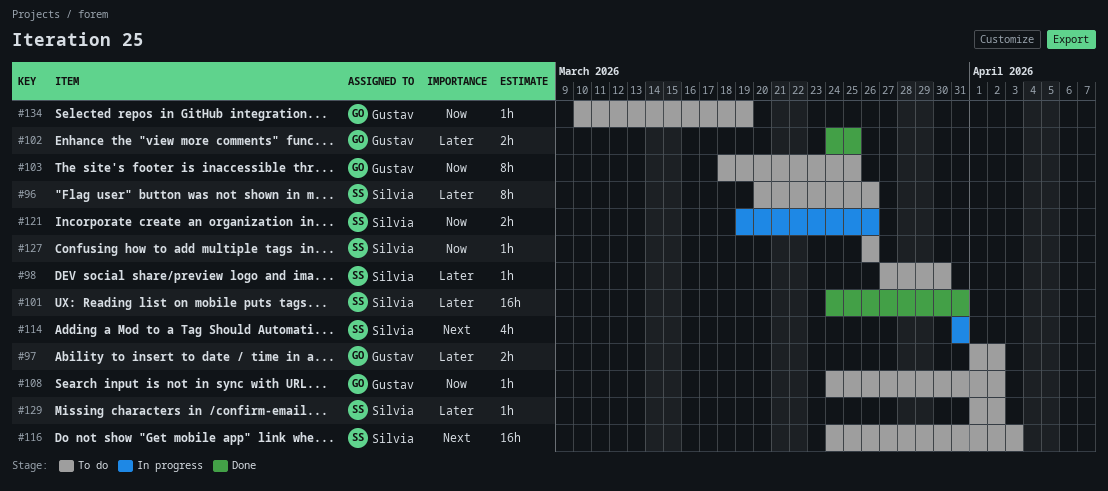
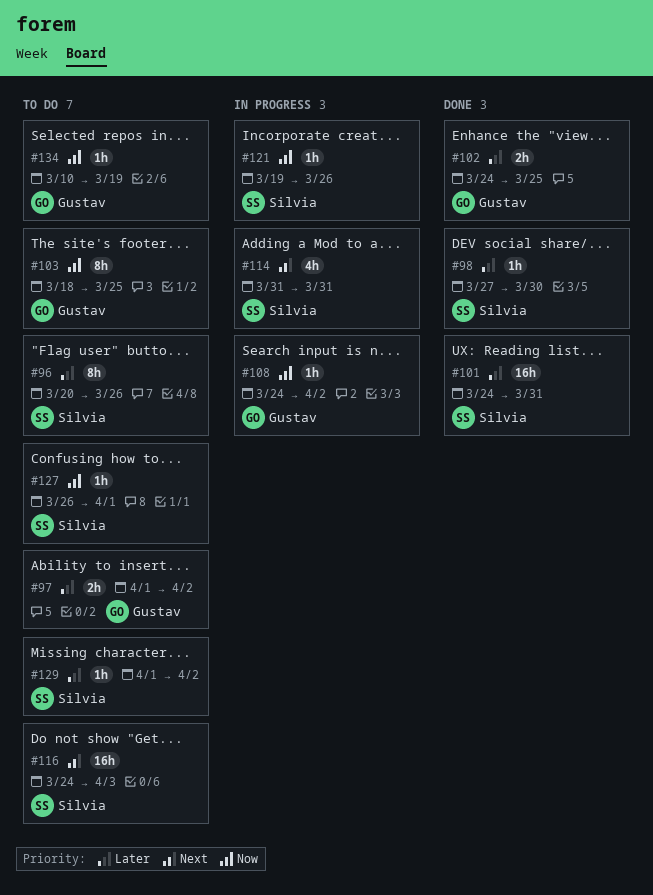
#98, status: To do -> Done
#108, status: To do -> In progress
#121, estimate: 2h -> 1h
#127, due: Mar 26 -> Apr 1

